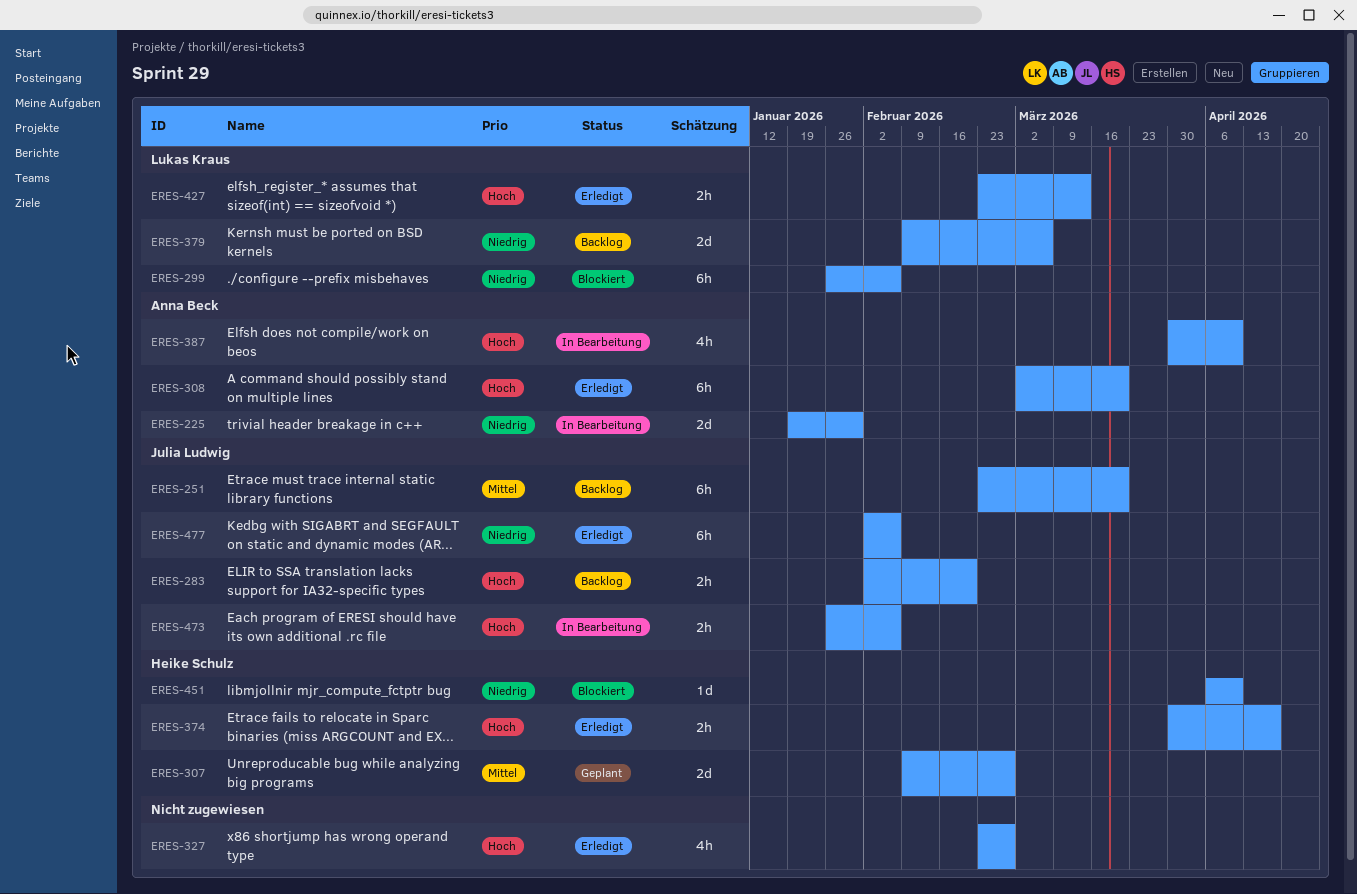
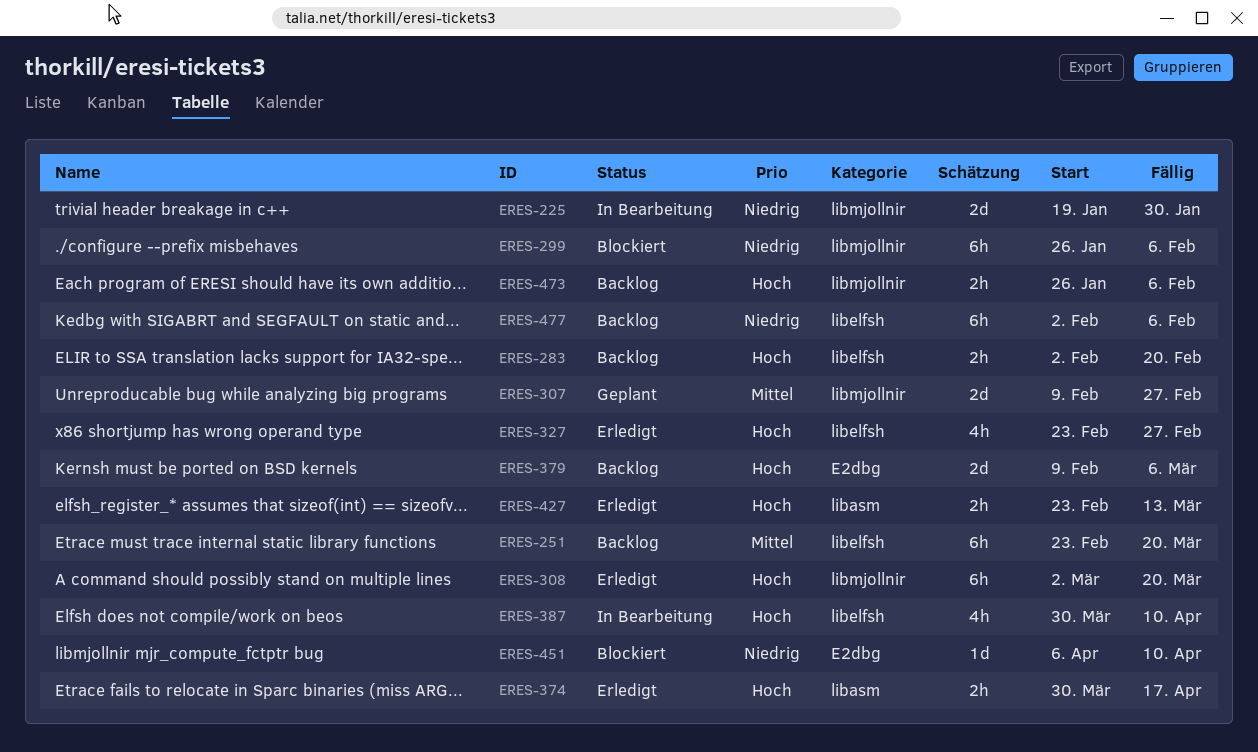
ERES-379, priority: Niedrig -> Hoch
ERES-473, status: In Bearbeitung -> Backlog
ERES-477, status: Erledigt -> Backlog

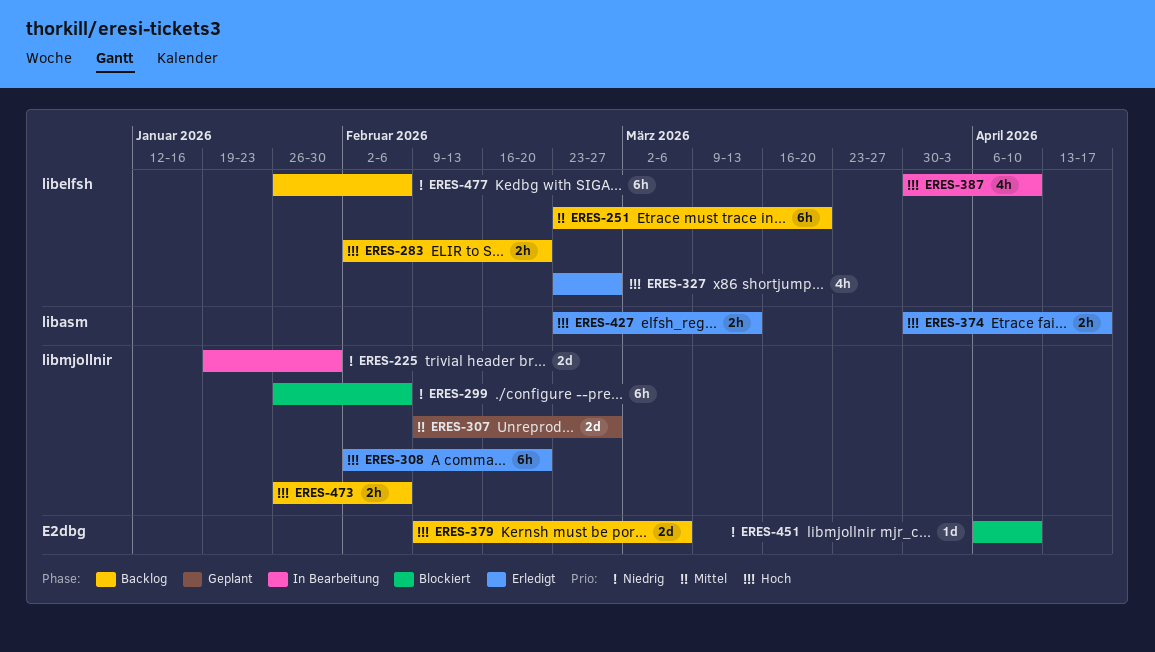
ERES-308, start: Mar 2 -> Feb 2
ERES-308, due: Mar 20 -> Feb 20
ERES-477, start: Feb 2 -> Jan 26

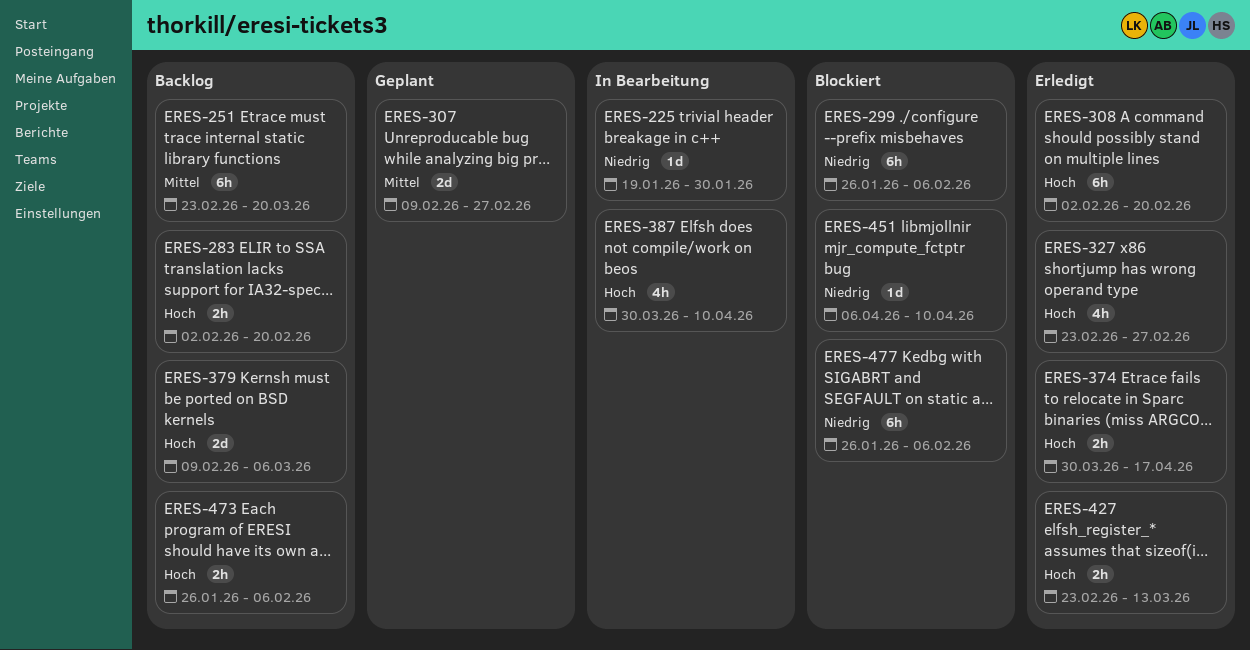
ERES-225, estimate: 2d -> 1d
ERES-477, status: Backlog -> Blockiert

